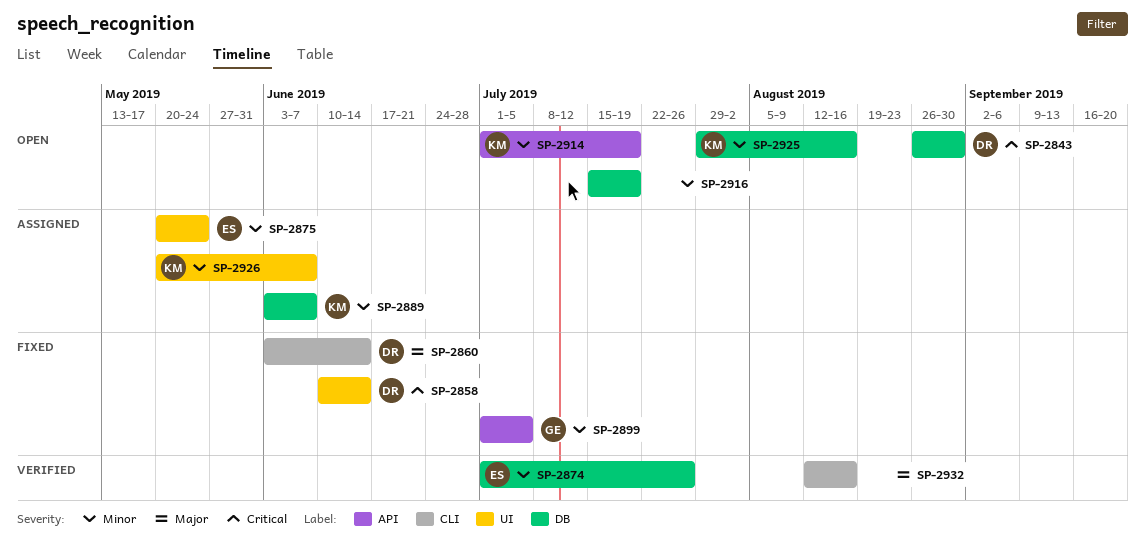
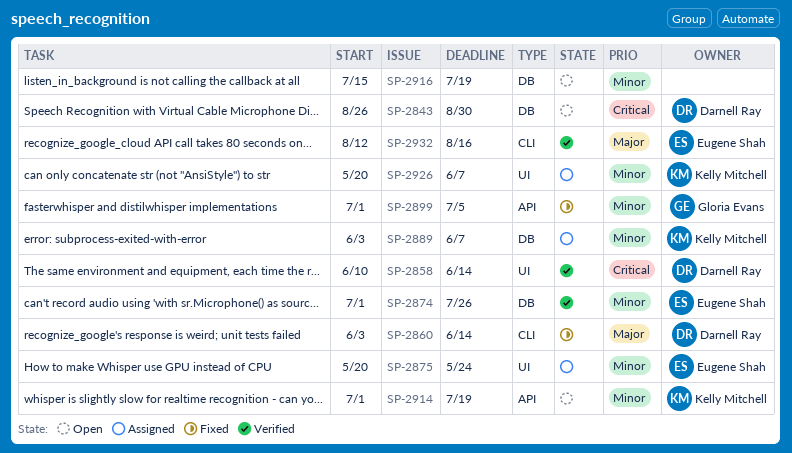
SP-2858, status: Fixed -> Verified
SP-2925: present -> none
SP-2932, owner: none -> Eugene Shah

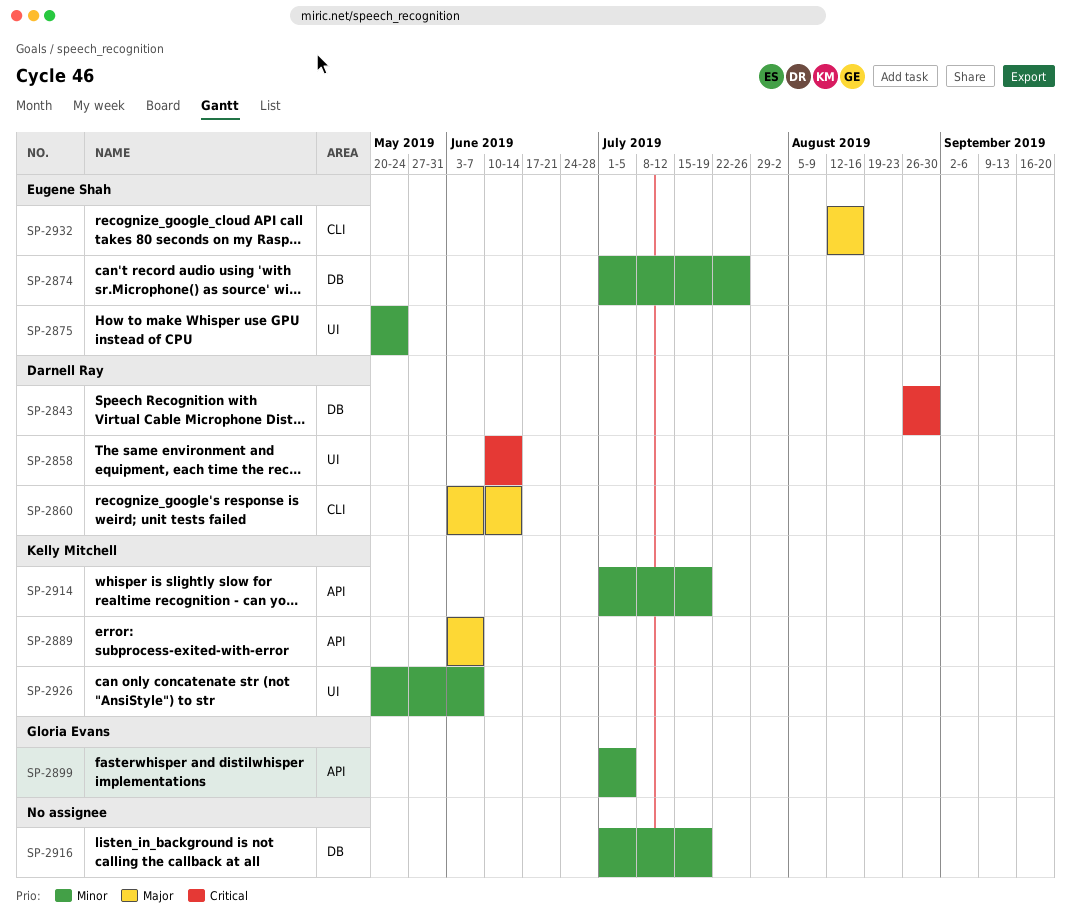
SP-2889, priority: Minor -> Major
SP-2889, label: DB -> API
SP-2916, start: Jul 15 -> Jul 1

